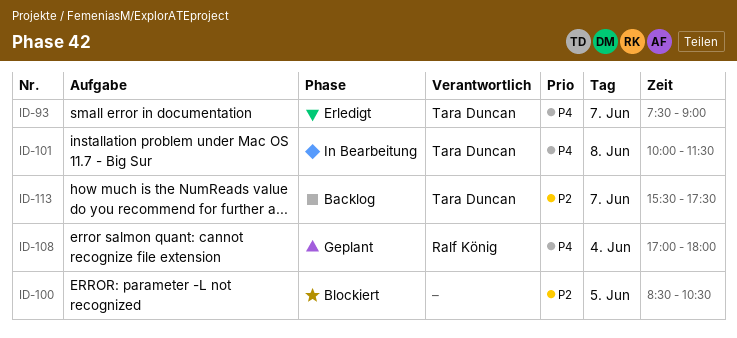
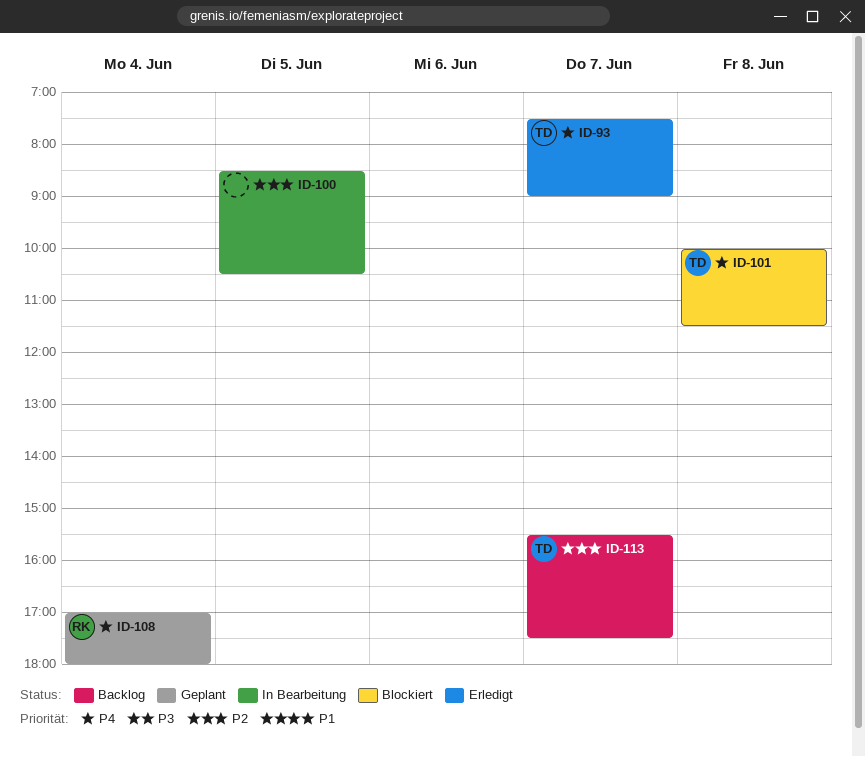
ID-100, status: Blockiert -> In Bearbeitung
ID-101, status: In Bearbeitung -> Blockiert

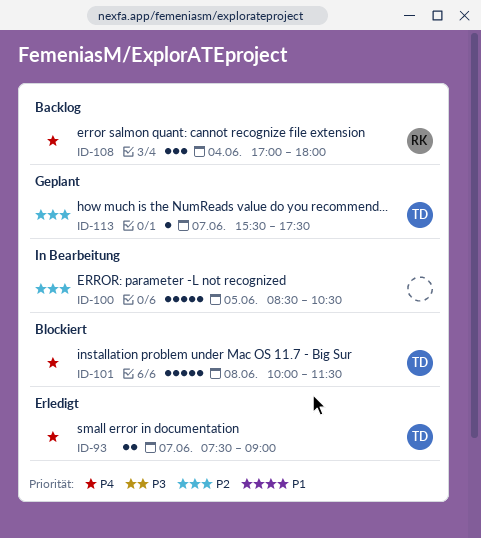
ID-108, status: Geplant -> Backlog
ID-113, status: Backlog -> Geplant

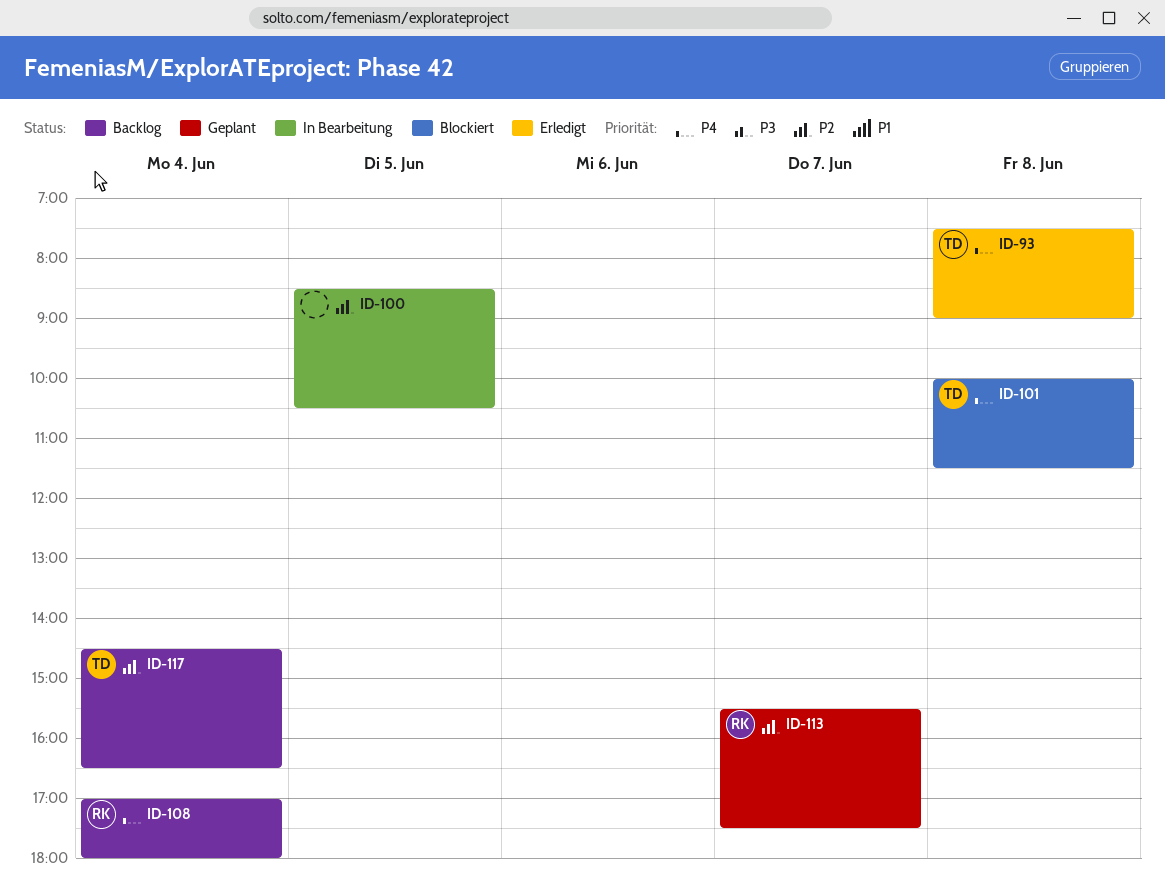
ID-93, day: Jun 7 -> Jun 8
ID-113, owner: TD -> RK
ID-117: none -> present

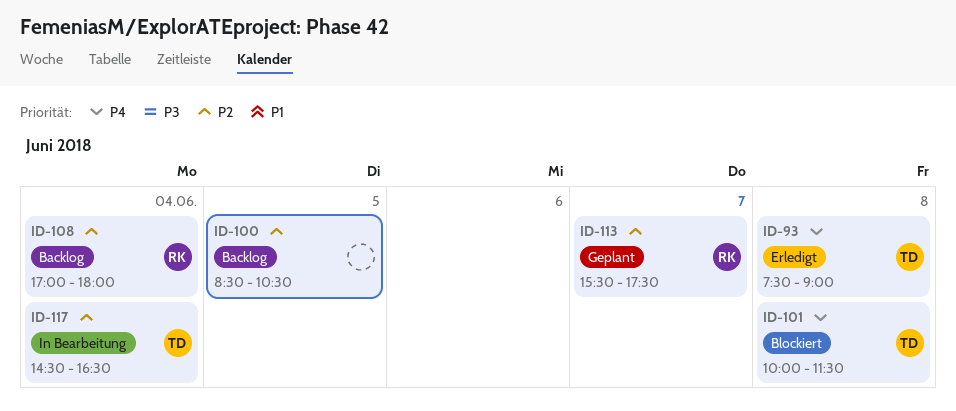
ID-100, status: In Bearbeitung -> Backlog
ID-108, priority: P4 -> P2
ID-117, status: Backlog -> In Bearbeitung

